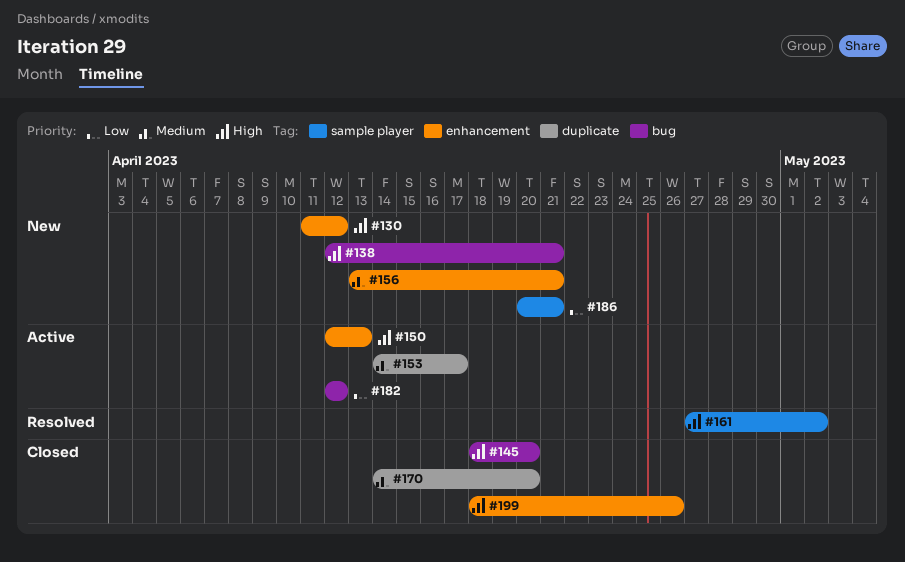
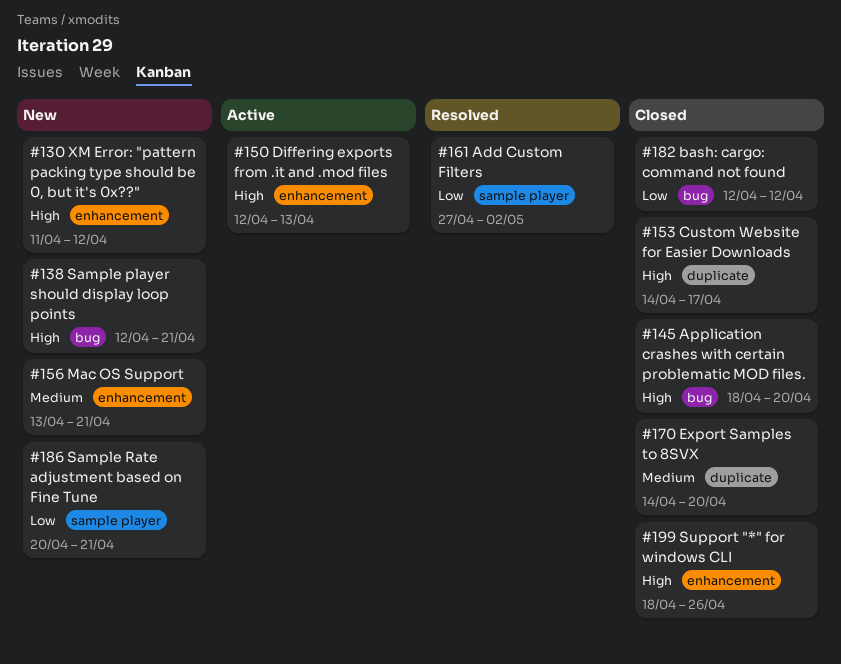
#153, status: Active -> Closed
#153, priority: Medium -> High
#161, priority: High -> Low
#182, status: Active -> Closed

